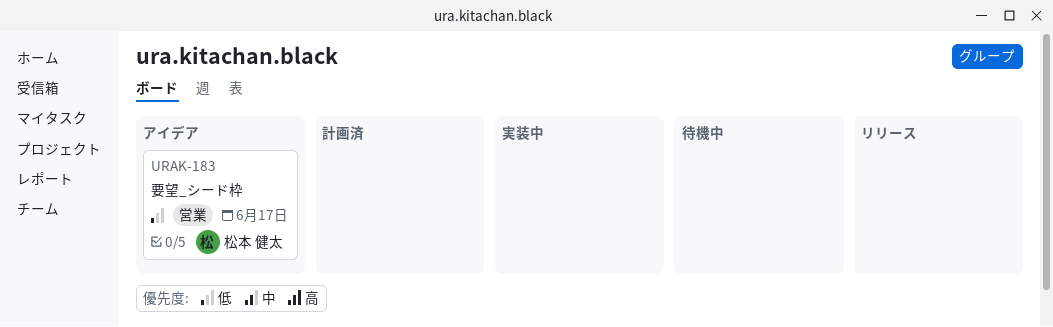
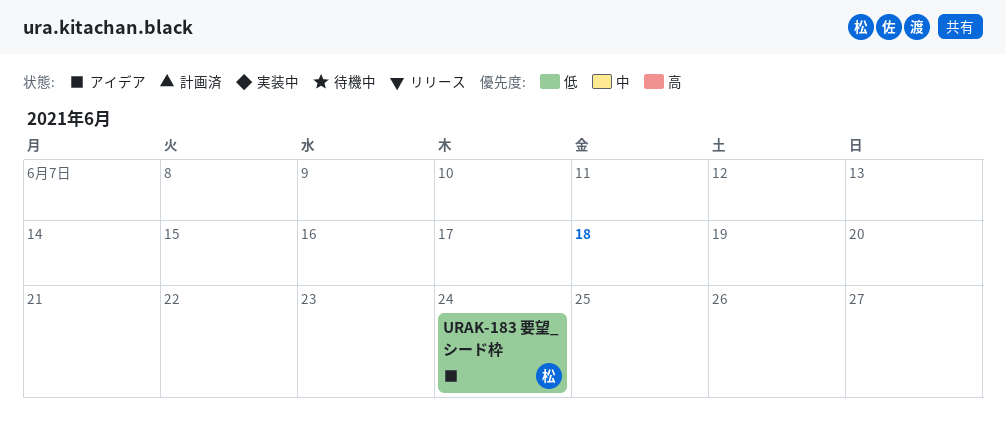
URAK-183, due: Jun 17 -> Jun 24

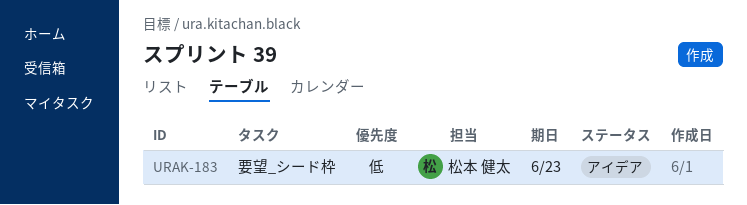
URAK-183, due: Jun 24 -> Jun 23

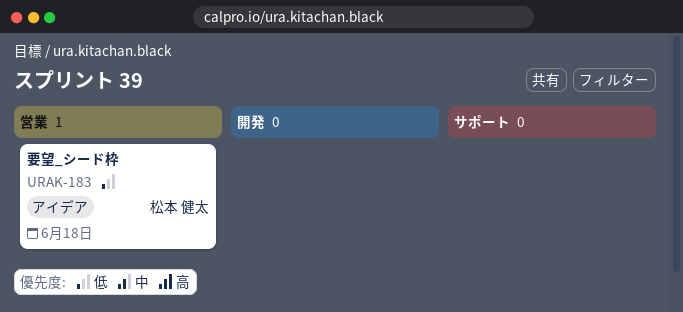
URAK-183, due: Jun 23 -> Jun 18

